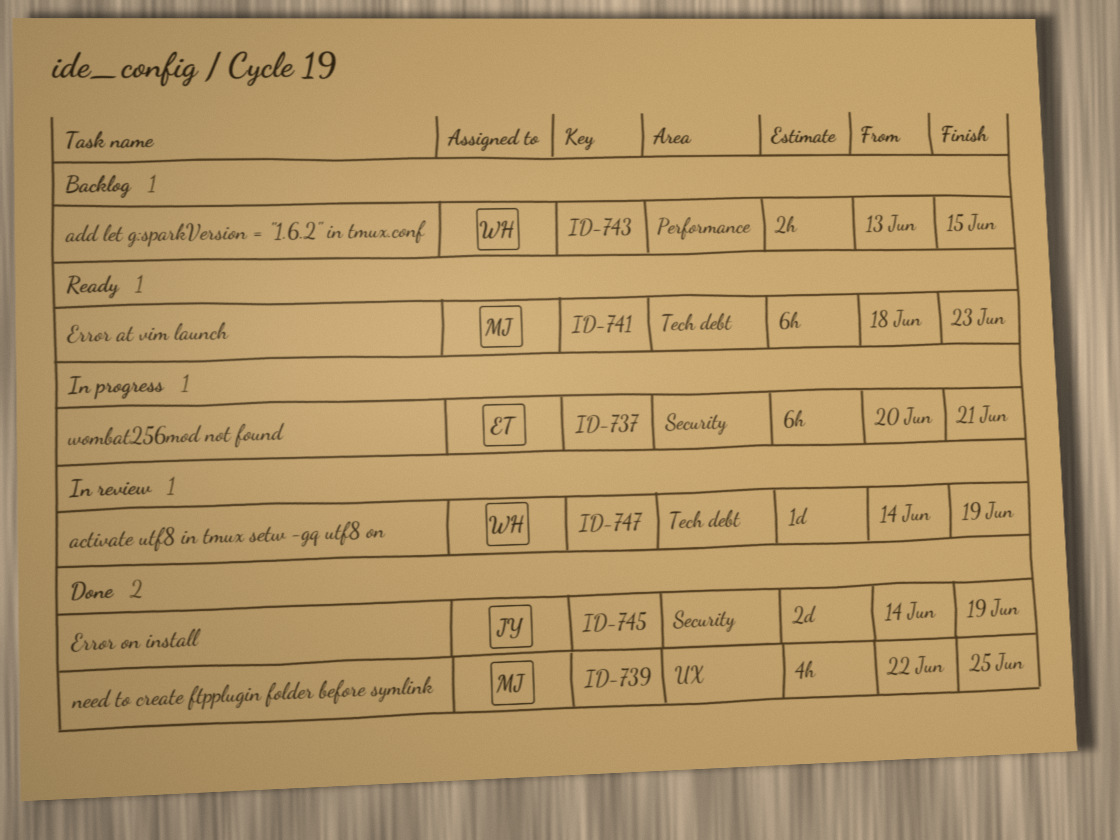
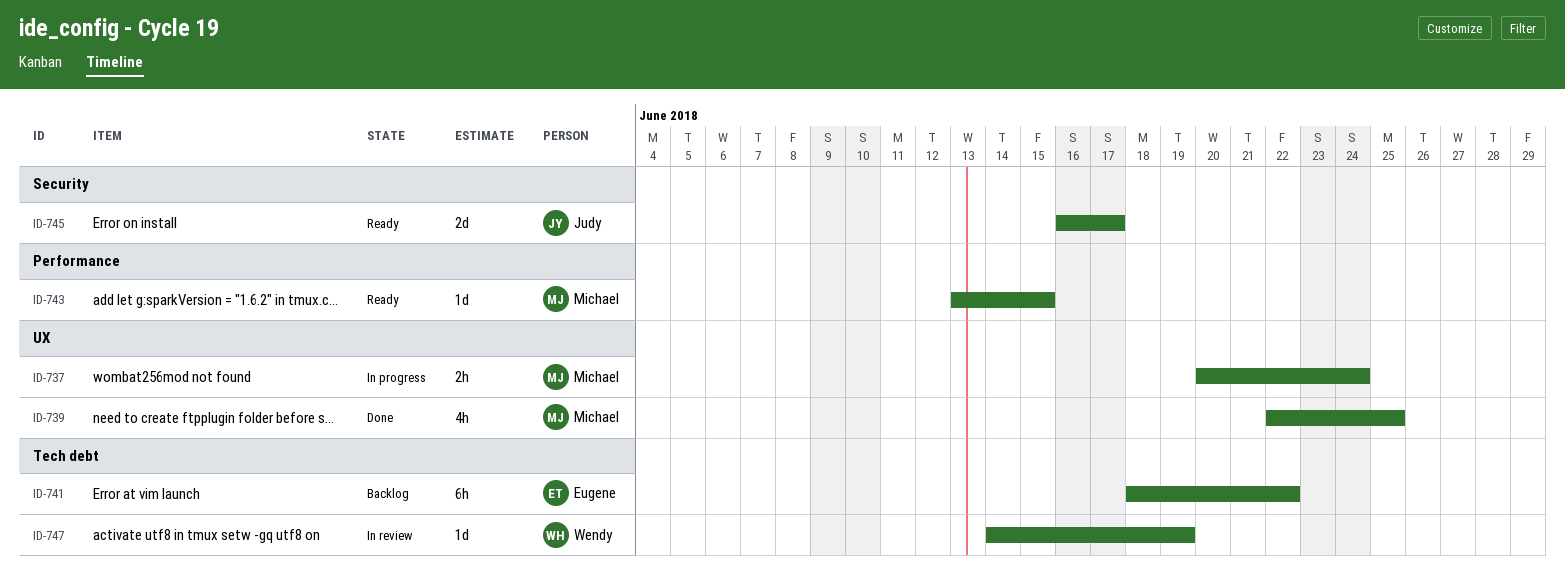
ID-737, owner: Eugene -> Michael
ID-737, label: Security -> UX
ID-737, estimate: 6h -> 2h
ID-737, due: Jun 21 -> Jun 24
ID-741, status: Ready -> Backlog
ID-741, owner: Michael -> Eugene
ID-741, due: Jun 23 -> Jun 22
ID-743, status: Backlog -> Ready
ID-743, owner: Wendy -> Michael
ID-743, estimate: 2h -> 1d
ID-745, status: Done -> Ready
ID-745, start: Jun 14 -> Jun 16
ID-745, due: Jun 19 -> Jun 17

